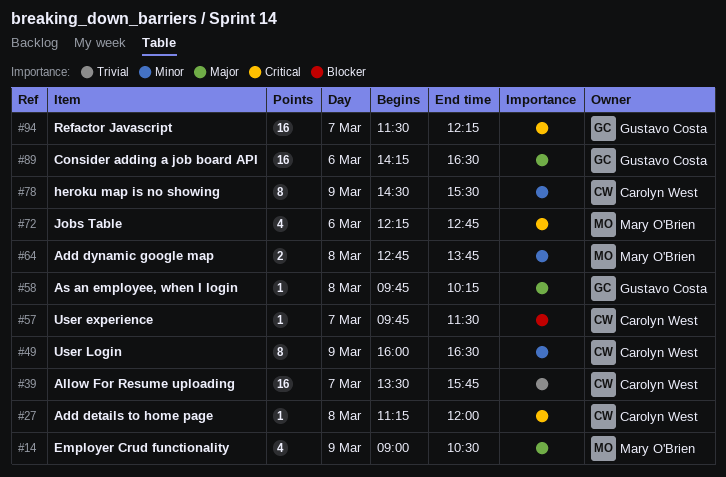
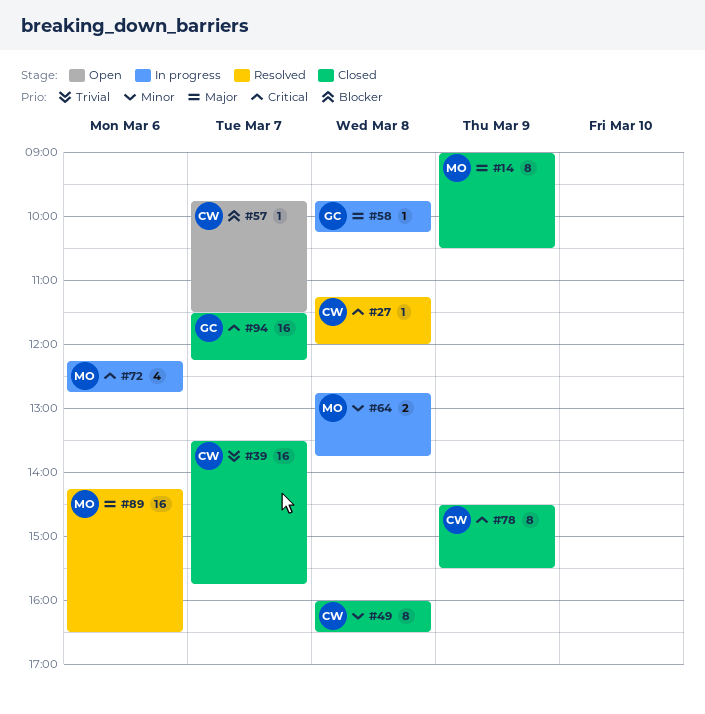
#14, estimate: 4 -> 8
#49, day: Mar 9 -> Mar 8
#78, priority: Minor -> Critical
#89, owner: Gustavo Costa -> Mary O'Brien

